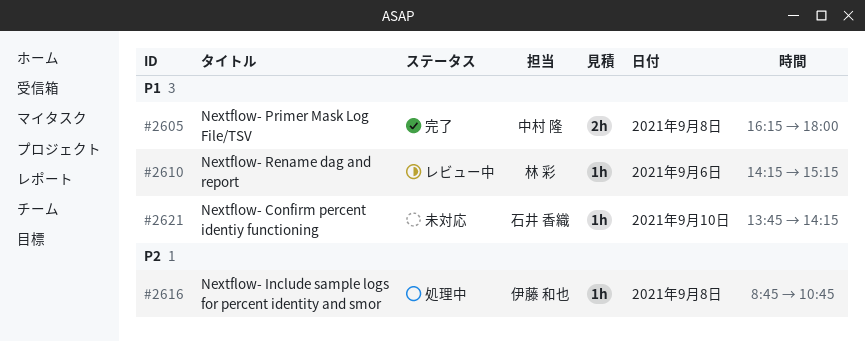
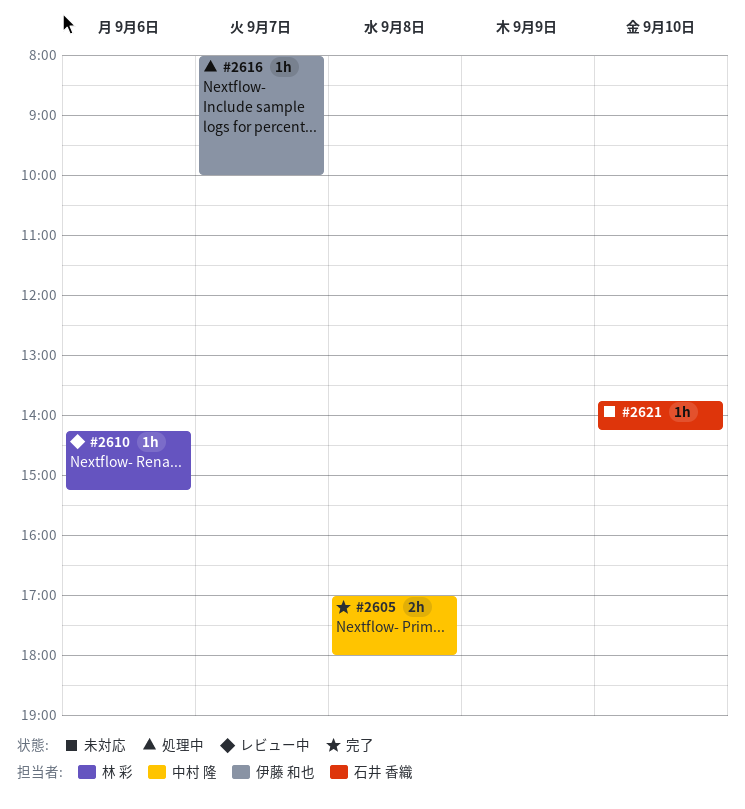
#2605, begins: 16:15 -> 17:00
#2616, day: Sep 8 -> Sep 7
#2616, begins: 08:45 -> 08:00
#2616, ends: 10:45 -> 10:00

